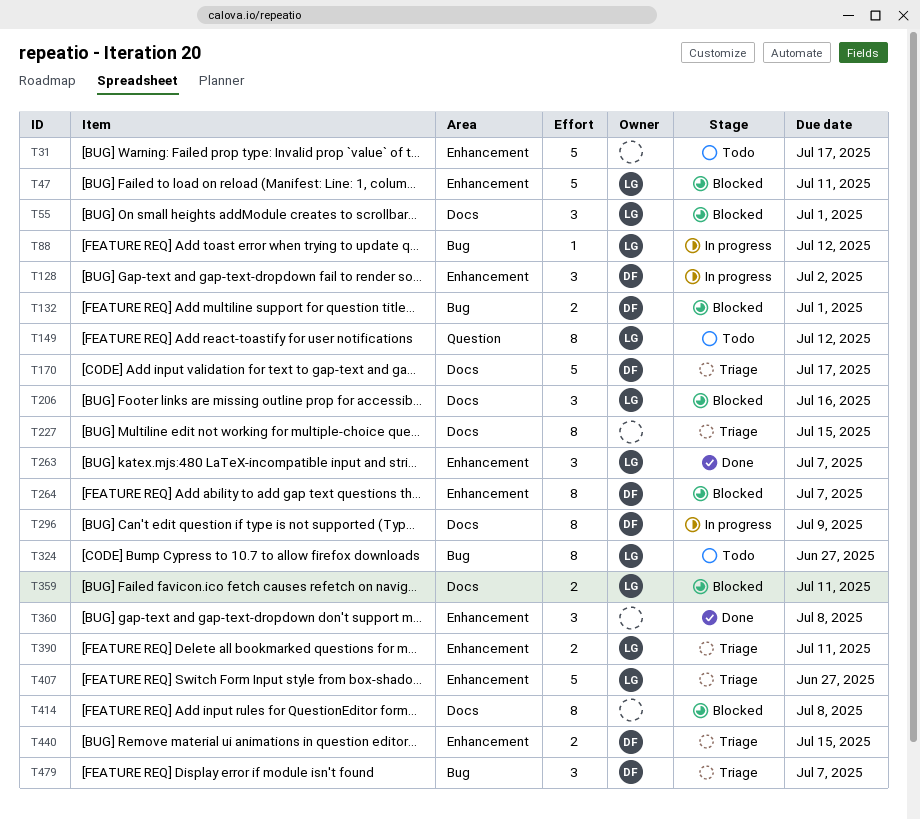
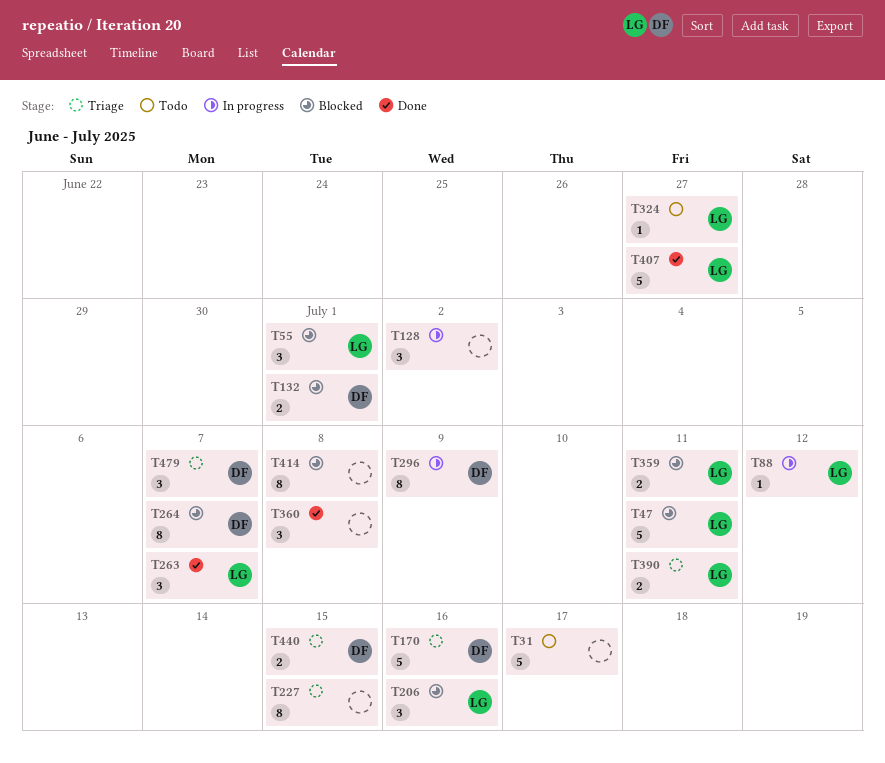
T128, owner: DF -> none
T149: present -> none
T170, due: Jul 17 -> Jul 16
T324, estimate: 8 -> 1
T407, status: Triage -> Done

